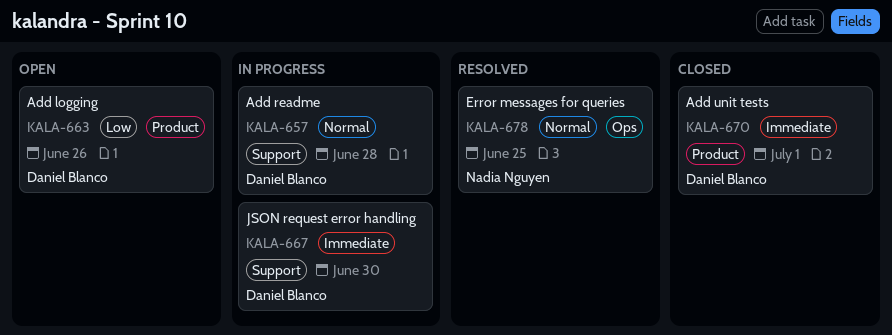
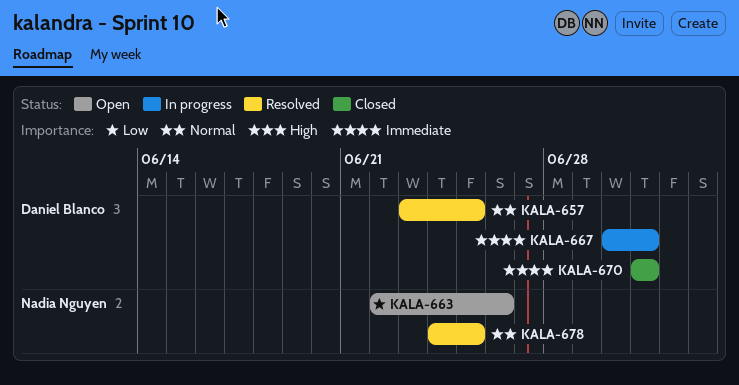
KALA-657, status: In progress -> Resolved
KALA-657, due: Jun 28 -> Jun 25
KALA-663, owner: Daniel Blanco -> Nadia Nguyen
KALA-667, due: Jun 30 -> Jul 1

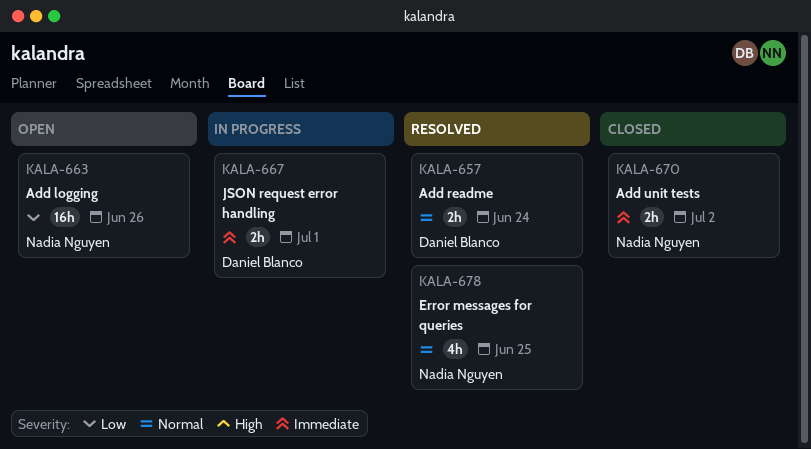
KALA-657, due: Jun 25 -> Jun 24
KALA-670, owner: Daniel Blanco -> Nadia Nguyen
KALA-670, due: Jul 1 -> Jul 2

